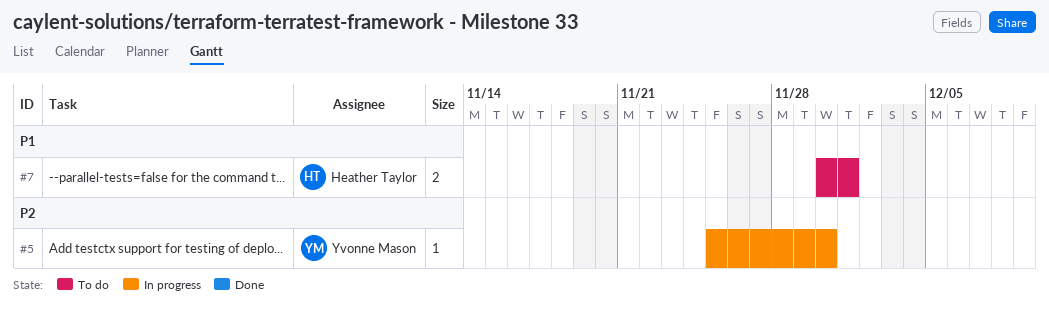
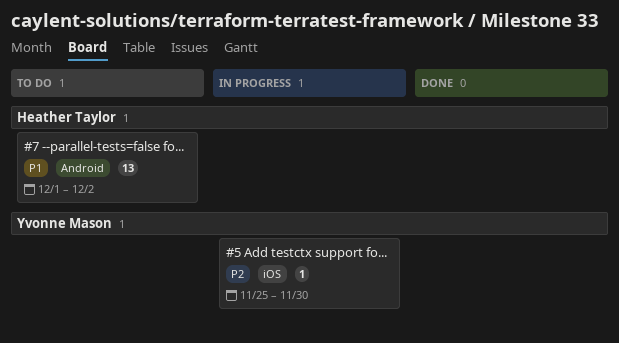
#7, estimate: 2 -> 13
#7, start: Nov 30 -> Dec 1
#7, due: Dec 1 -> Dec 2

